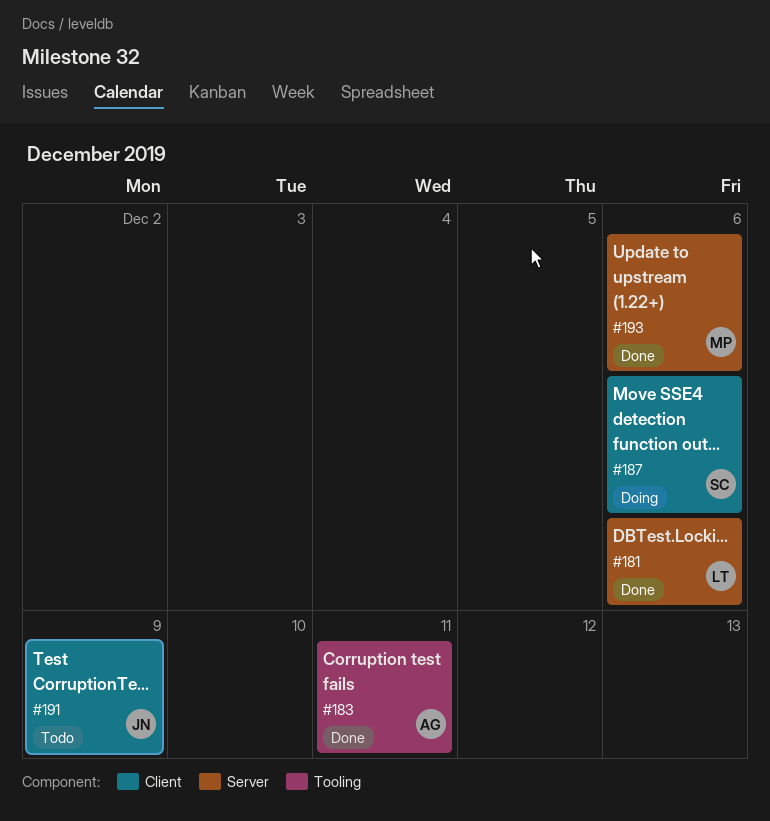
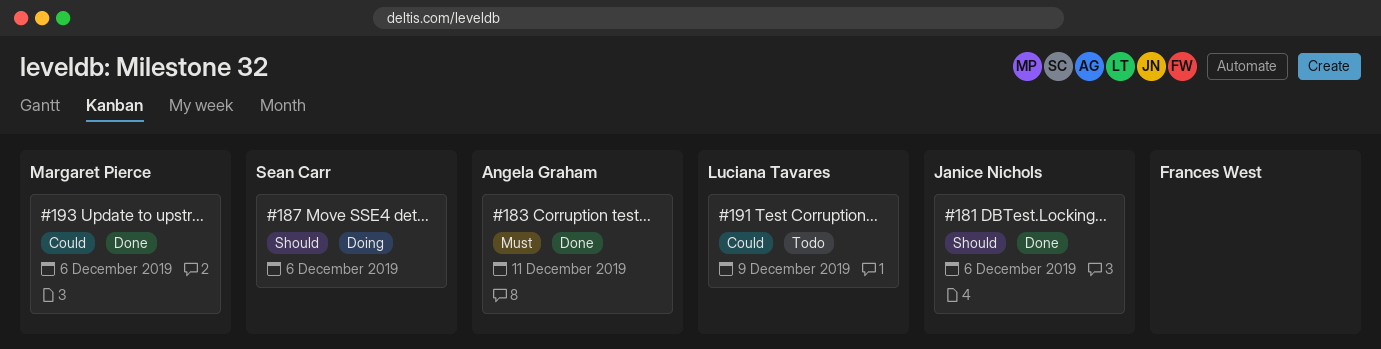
#181, owner: Luciana Tavares -> Janice Nichols
#191, owner: Janice Nichols -> Luciana Tavares

